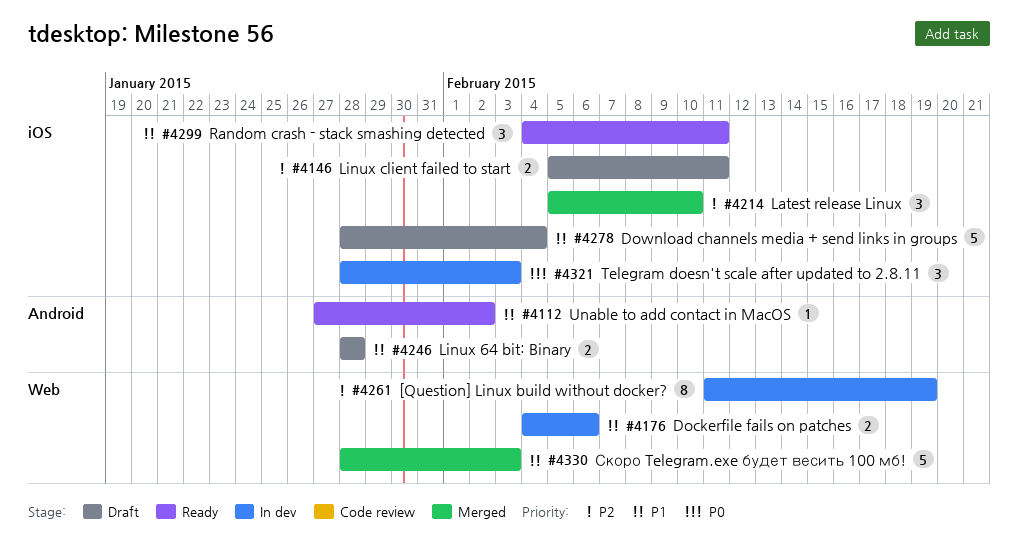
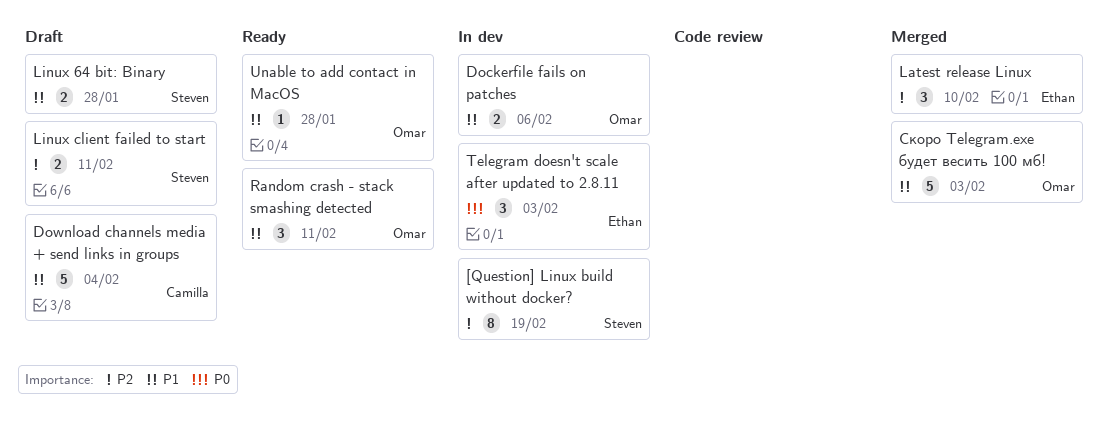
Unable to add contact in MacOS, due: Feb 2 -> Jan 28

